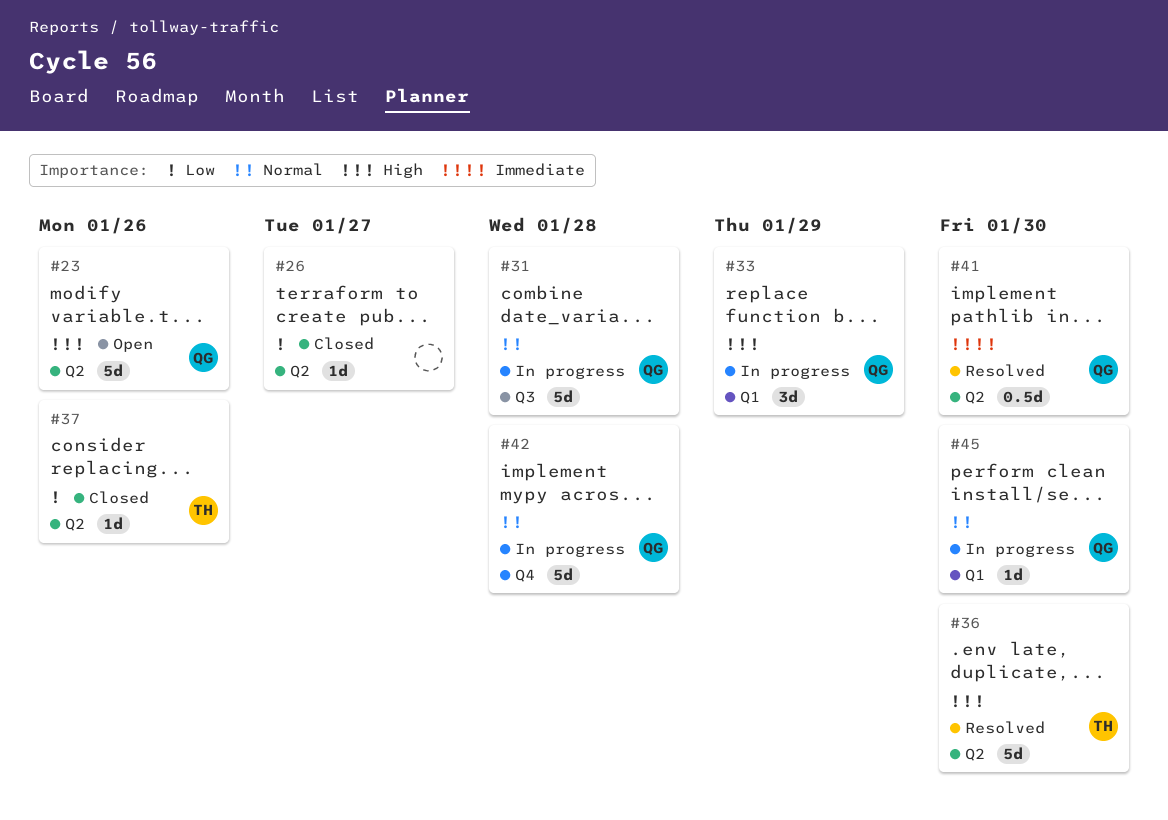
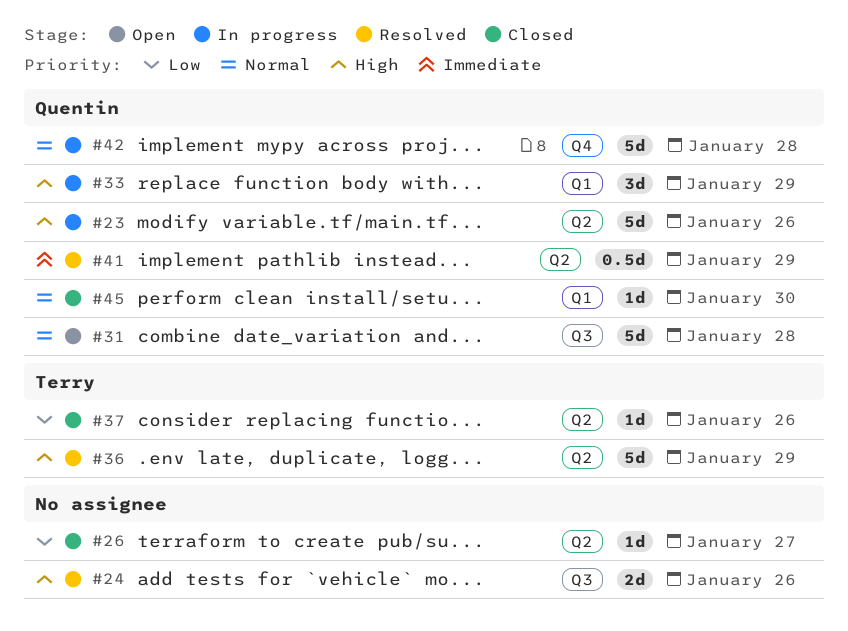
#23, status: Open -> In progress
#24: none -> present
#31, status: In progress -> Open
#36, due: Jan 30 -> Jan 29
#41, due: Jan 30 -> Jan 29
#45, status: In progress -> Closed

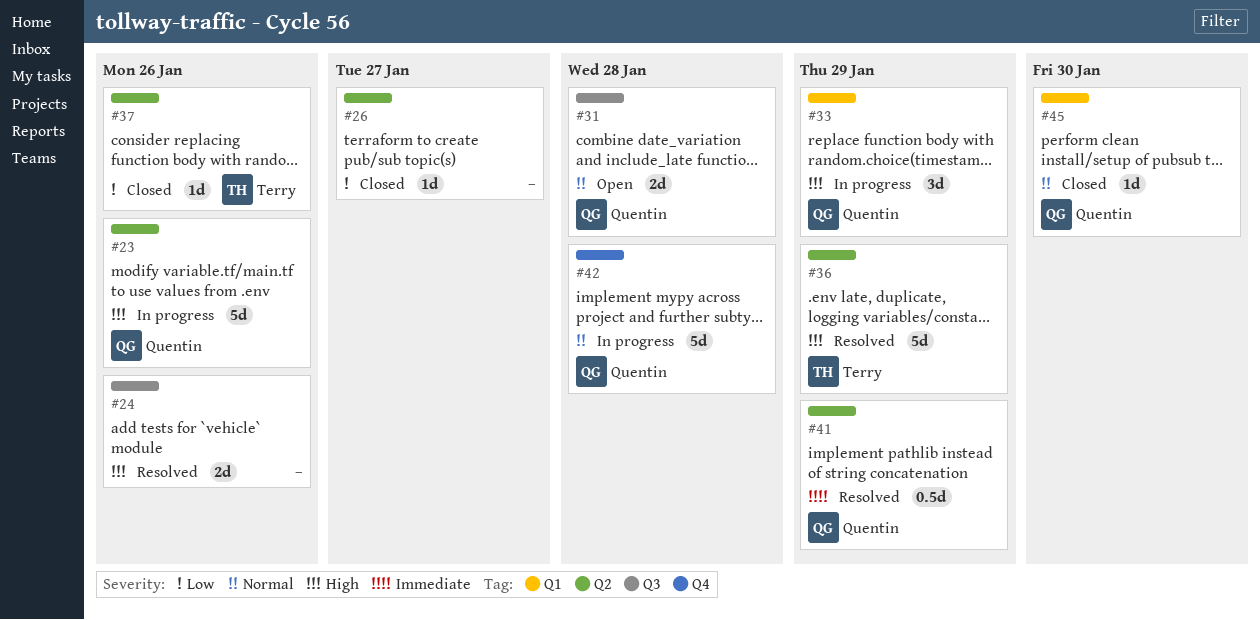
#31, estimate: 5d -> 2d

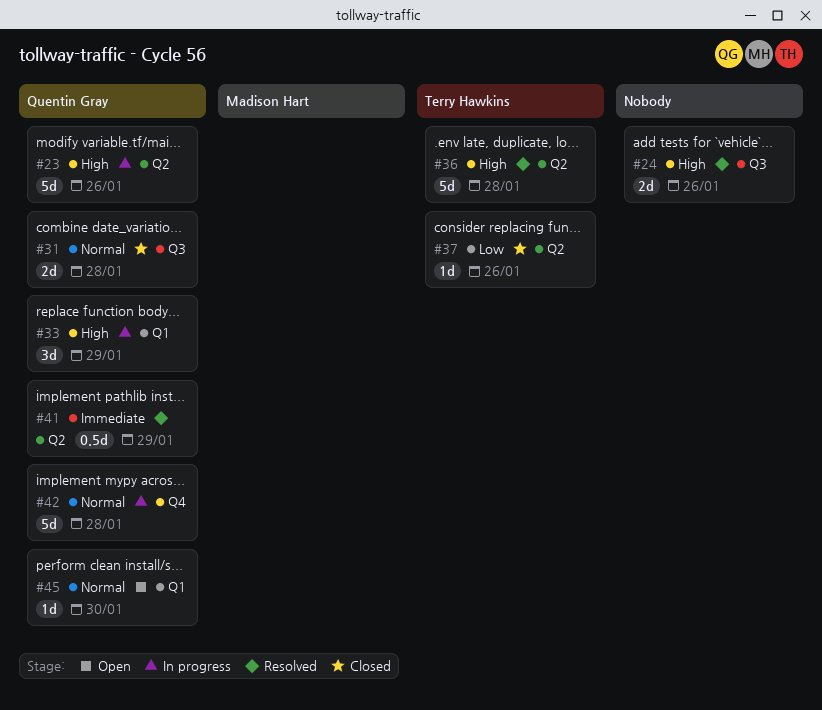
#26: present -> none
#31, status: Open -> Closed
#36, due: Jan 29 -> Jan 28
#45, status: Closed -> Open

